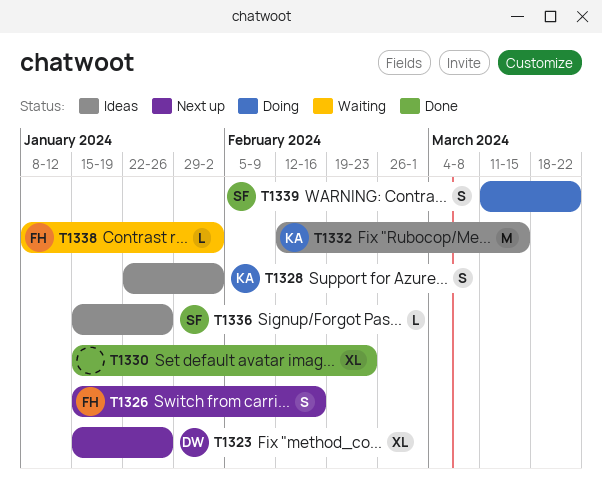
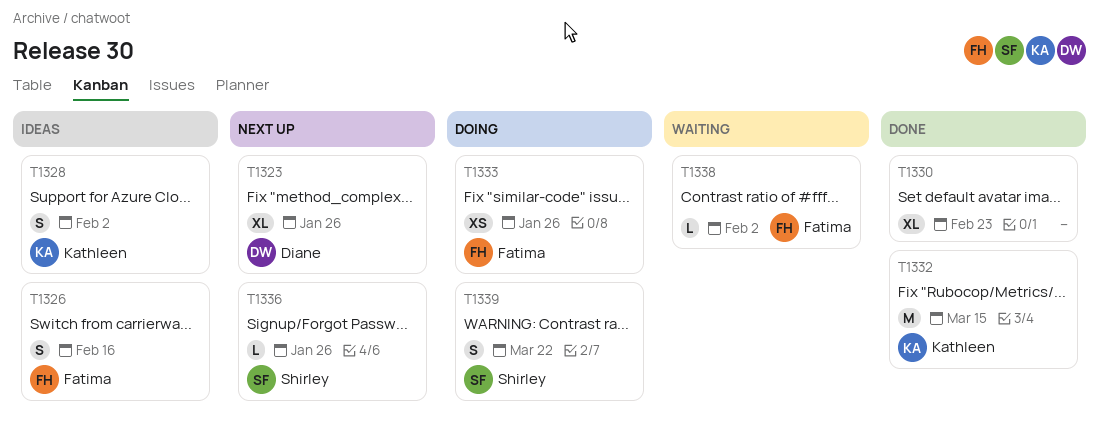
T1326, status: Next up -> Ideas
T1332, status: Ideas -> Done
T1333: none -> present
T1336, status: Ideas -> Next up

